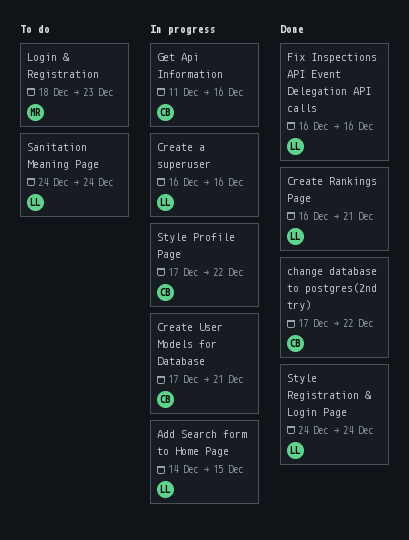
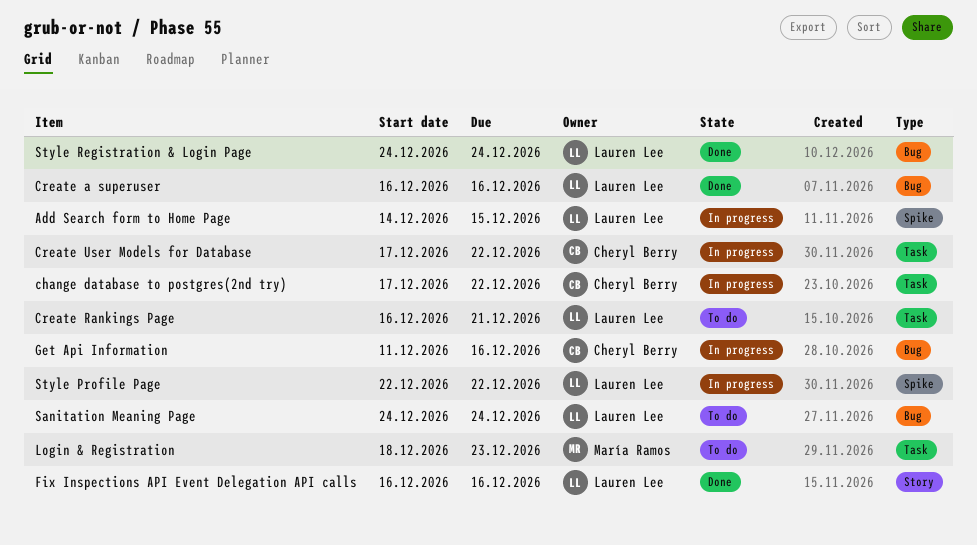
change database to postgres(2nd try), status: Done -> In progress
Create a superuser, status: In progress -> Done
Create Rankings Page, status: Done -> To do
Create User Models for Database, due: Dec 21 -> Dec 22
Style Profile Page, owner: Cheryl Berry -> Lauren Lee
Style Profile Page, start: Dec 17 -> Dec 22

